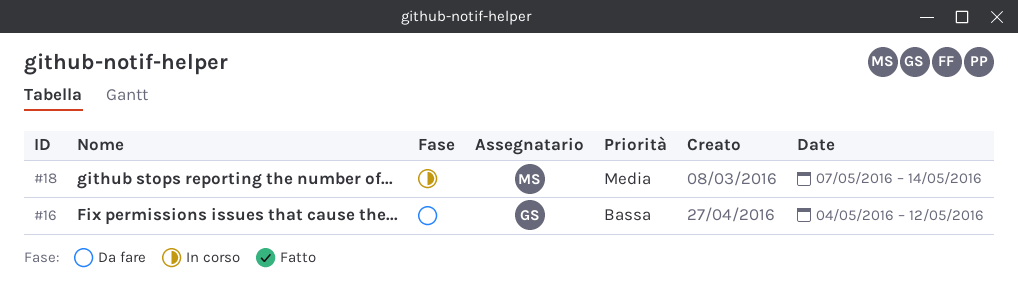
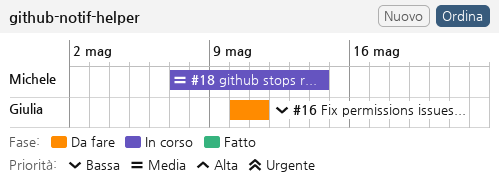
#16, start: May 4 -> May 10
#16, due: May 12 -> May 11

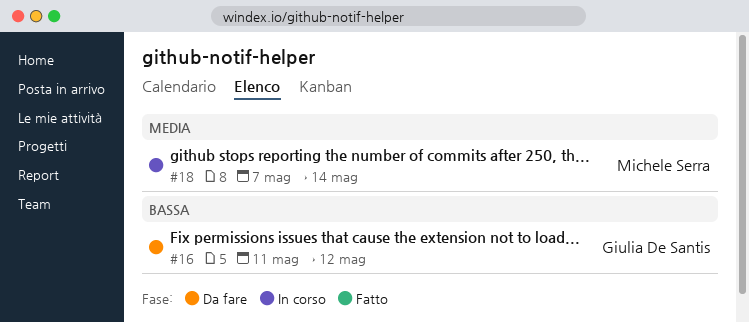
#16, start: May 10 -> May 11
#16, due: May 11 -> May 12

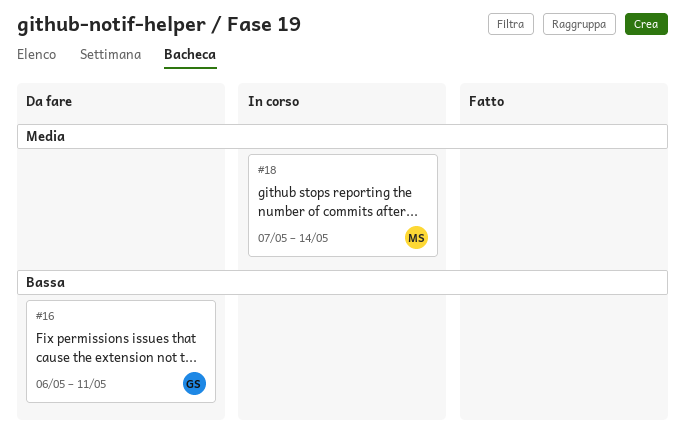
#16, start: May 11 -> May 6
#16, due: May 12 -> May 11

